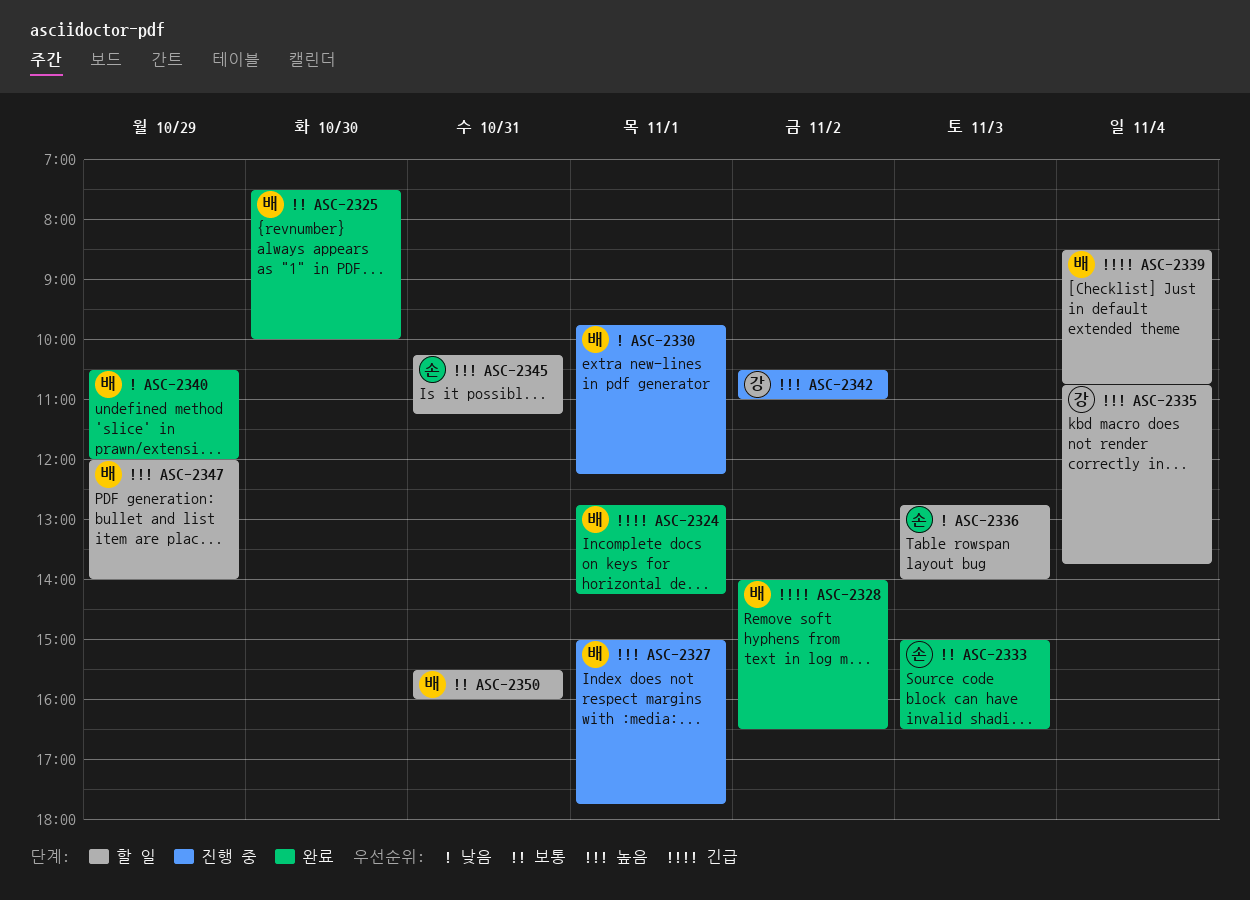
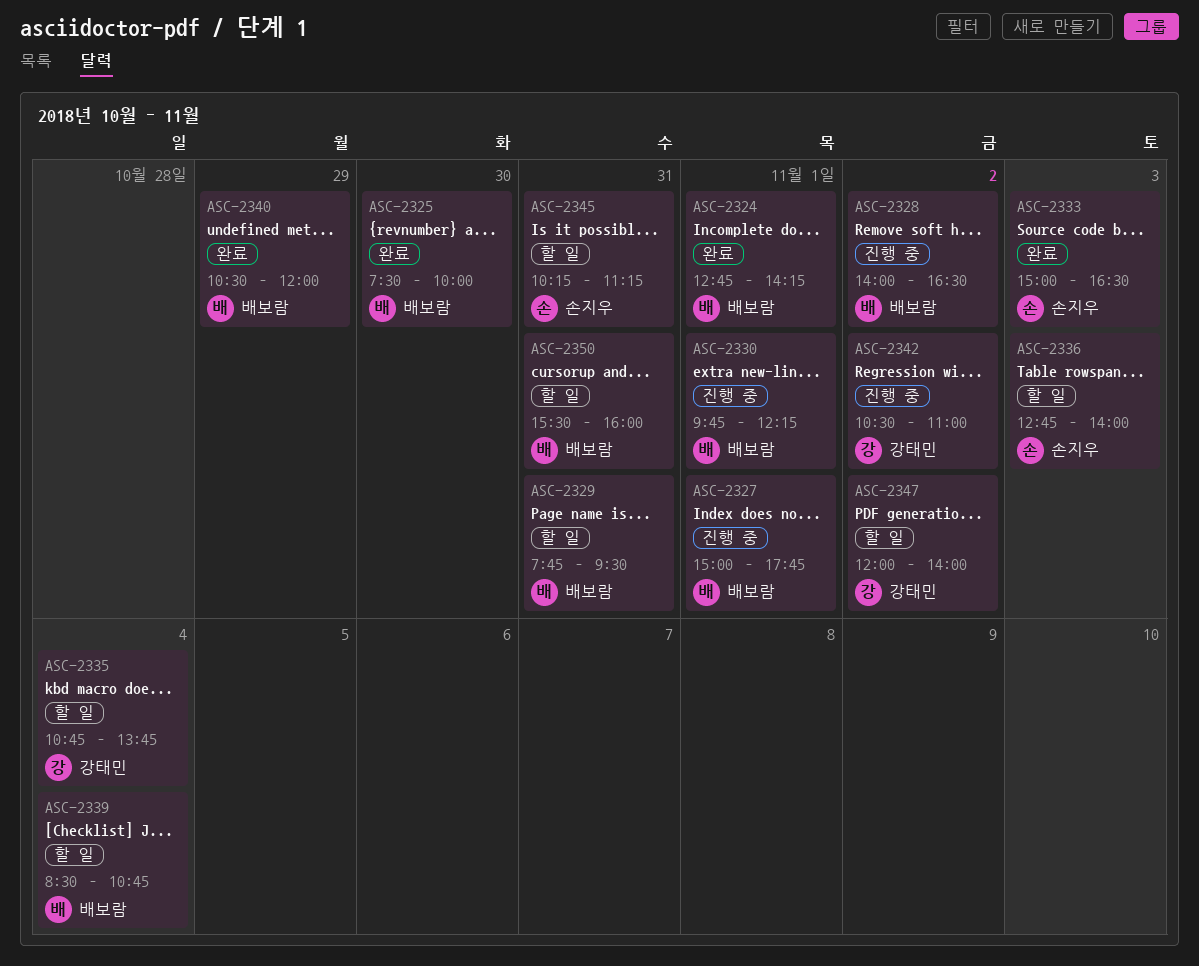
ASC-2328, status: 완료 -> 진행 중
ASC-2329: none -> present
ASC-2347, owner: 배보람 -> 강태민
ASC-2347, day: Oct 29 -> Nov 2

